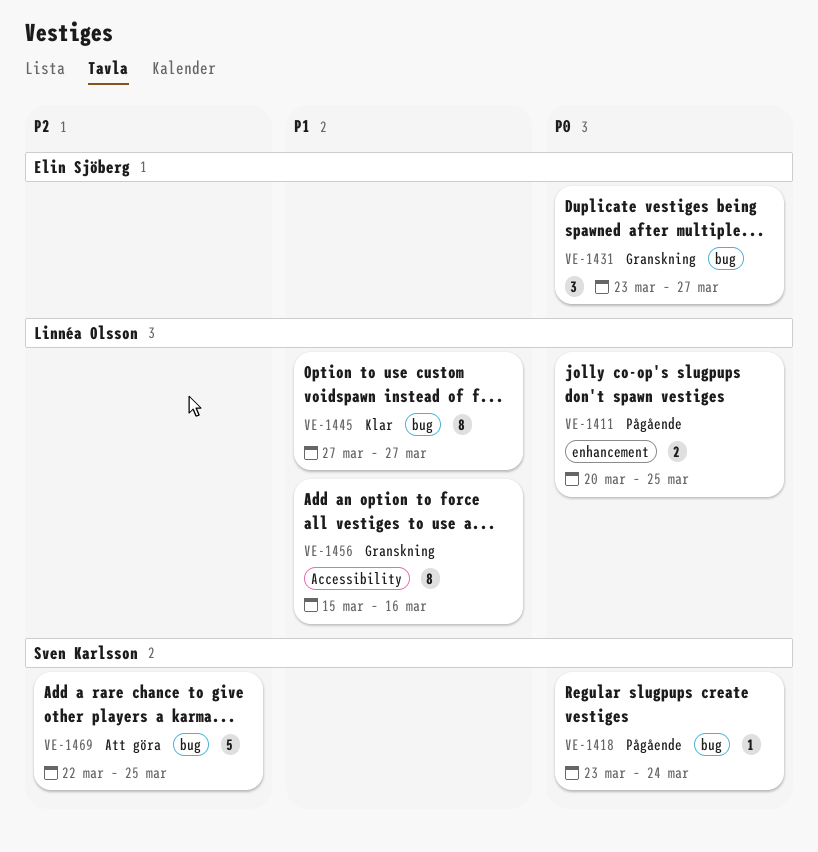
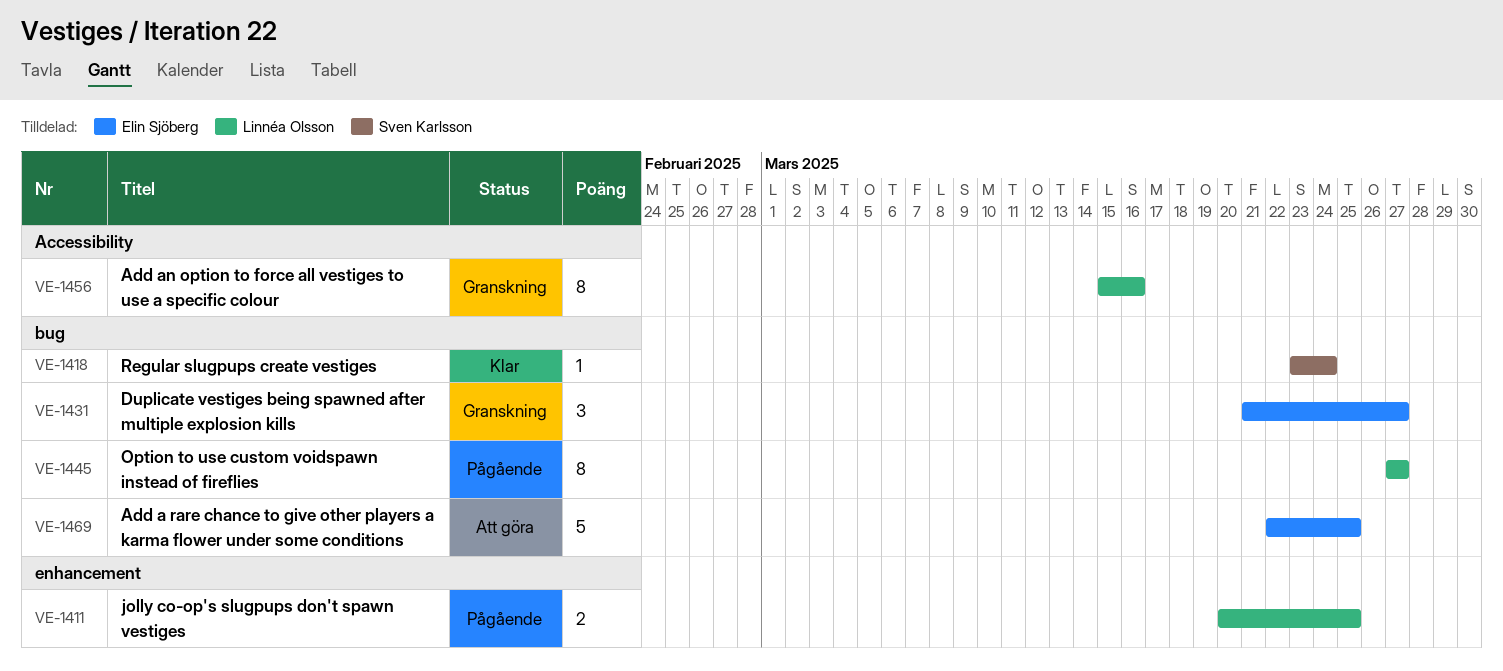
VE-1418, status: Pågående -> Klar
VE-1431, start: Mar 23 -> Mar 21
VE-1445, status: Klar -> Pågående
VE-1469, owner: Sven Karlsson -> Elin Sjöberg

